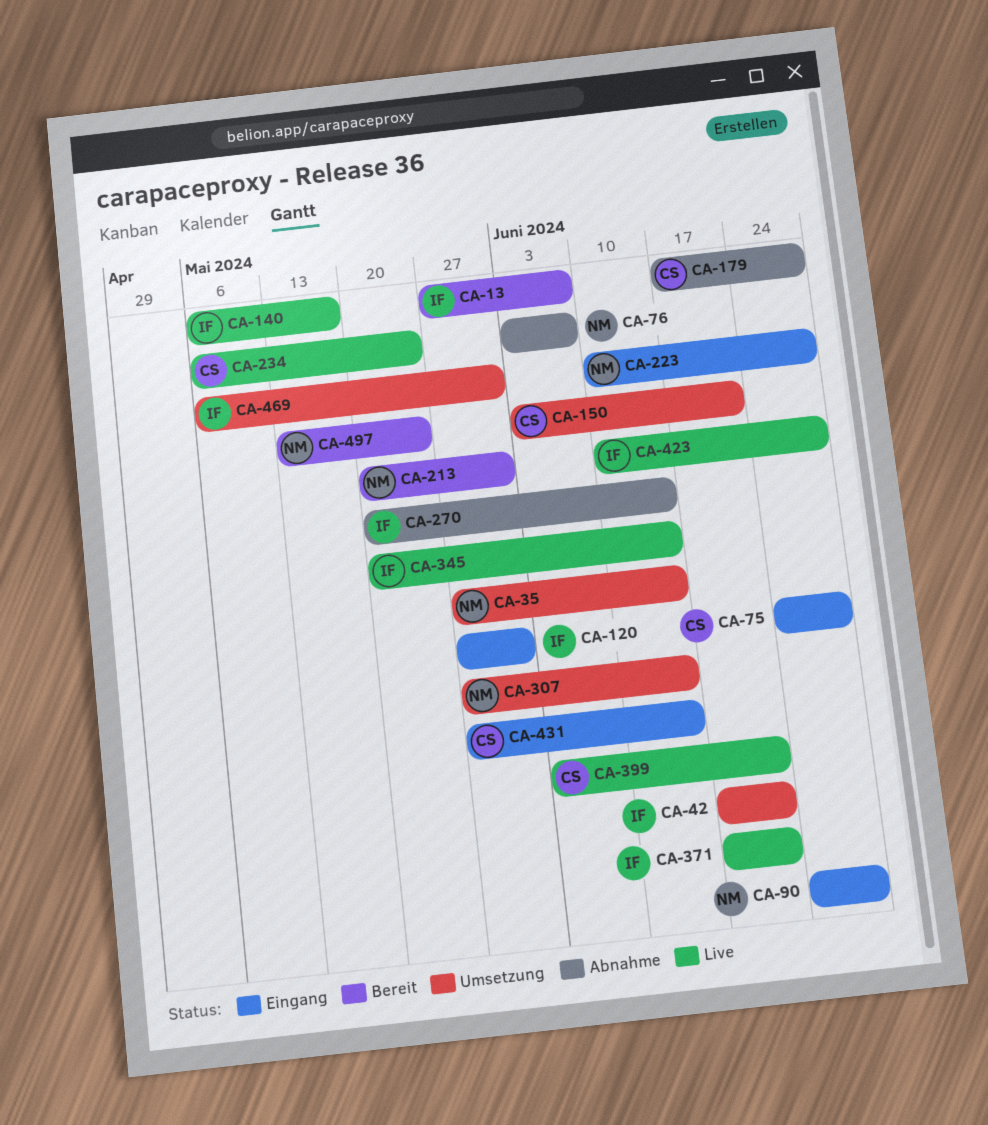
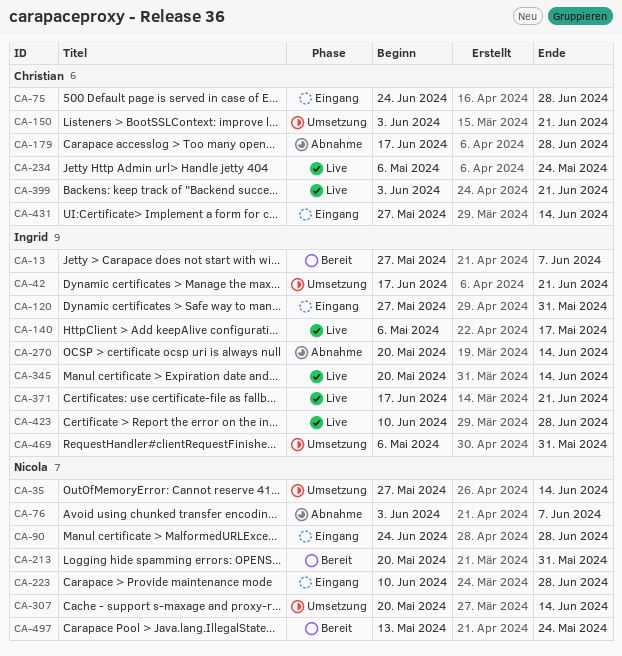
CA-307, start: May 27 -> May 20

